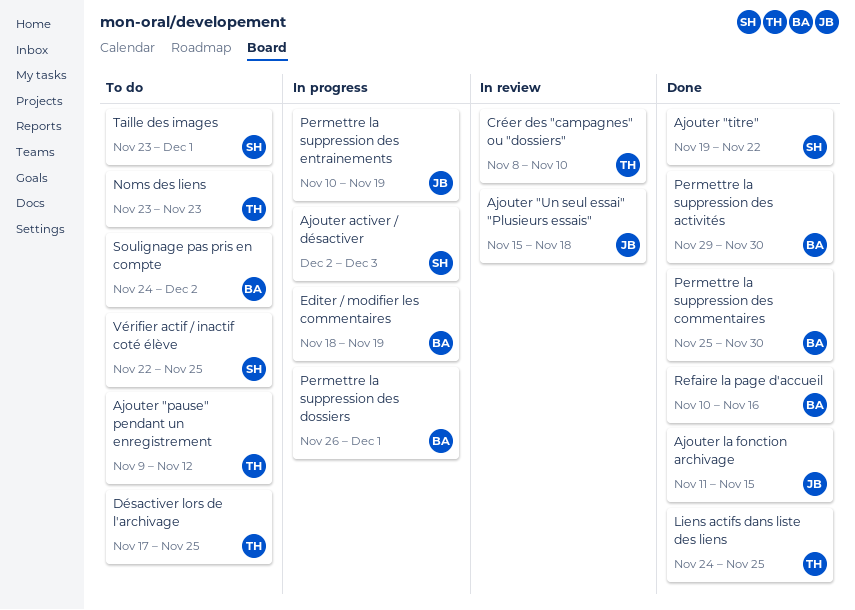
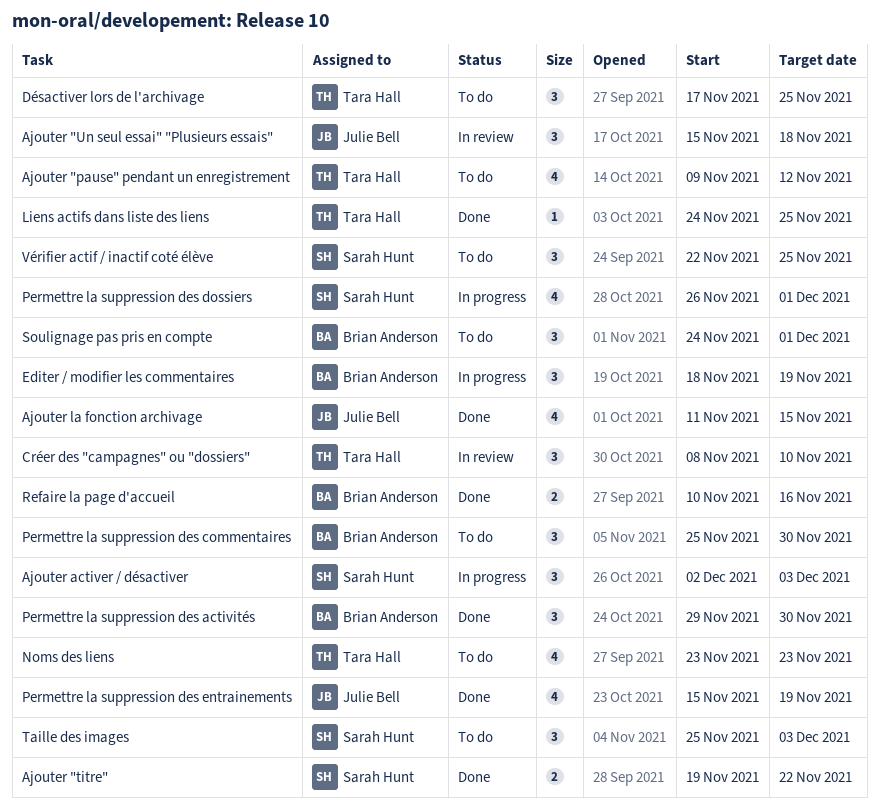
Permettre la suppression des commentaires, status: Done -> To do
Permettre la suppression des dossiers, owner: Brian Anderson -> Sarah Hunt
Permettre la suppression des entrainements, status: In progress -> Done
Permettre la suppression des entrainements, start: Nov 10 -> Nov 15
Soulignage pas pris en compte, due: Dec 2 -> Dec 1
Taille des images, start: Nov 23 -> Nov 25
Taille des images, due: Dec 1 -> Dec 3

